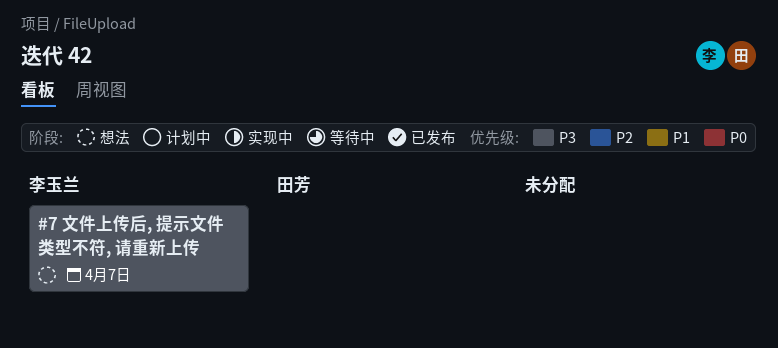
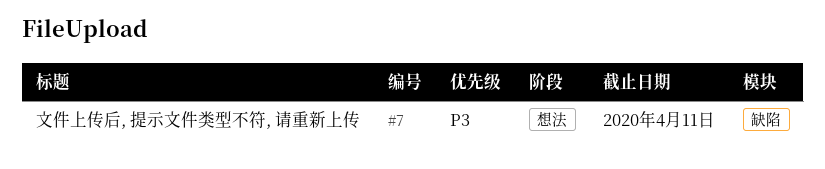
#7, due: Apr 7 -> Apr 11

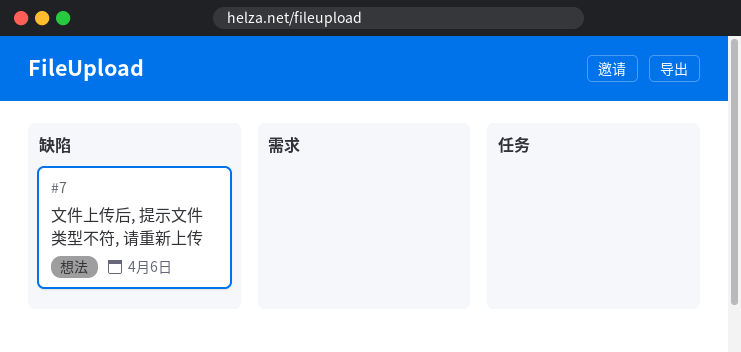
#7, due: Apr 11 -> Apr 6

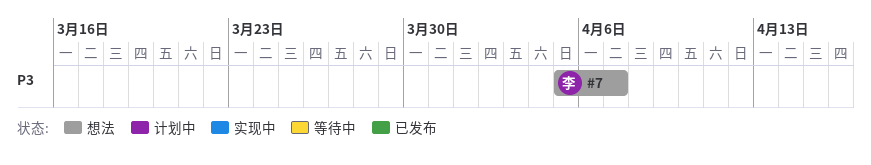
#7, due: Apr 6 -> Apr 7

